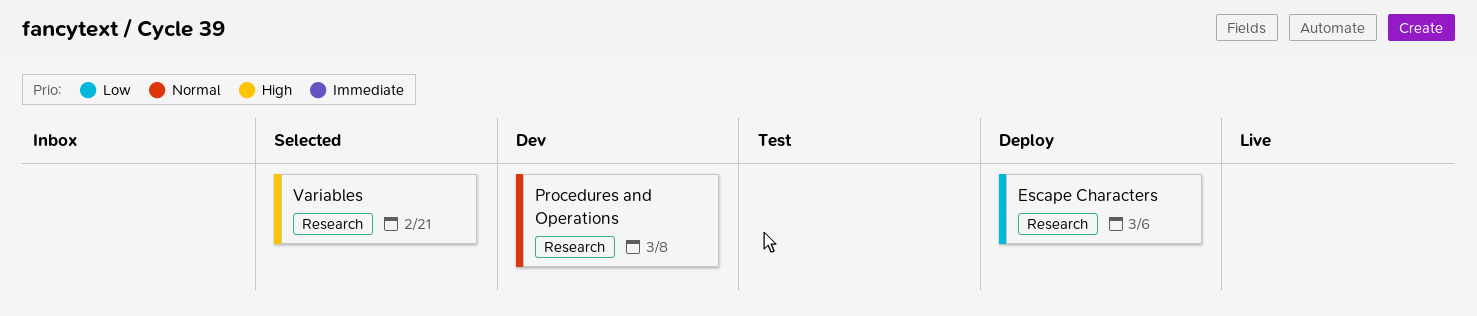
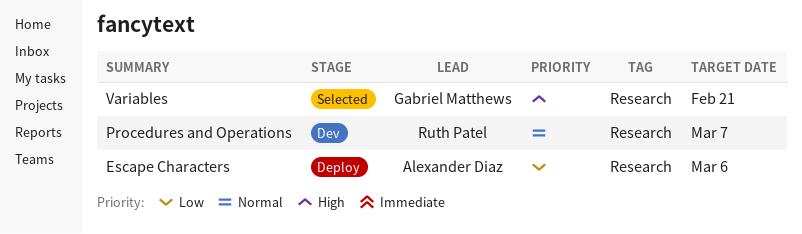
Procedures and Operations, due: Mar 8 -> Mar 7

